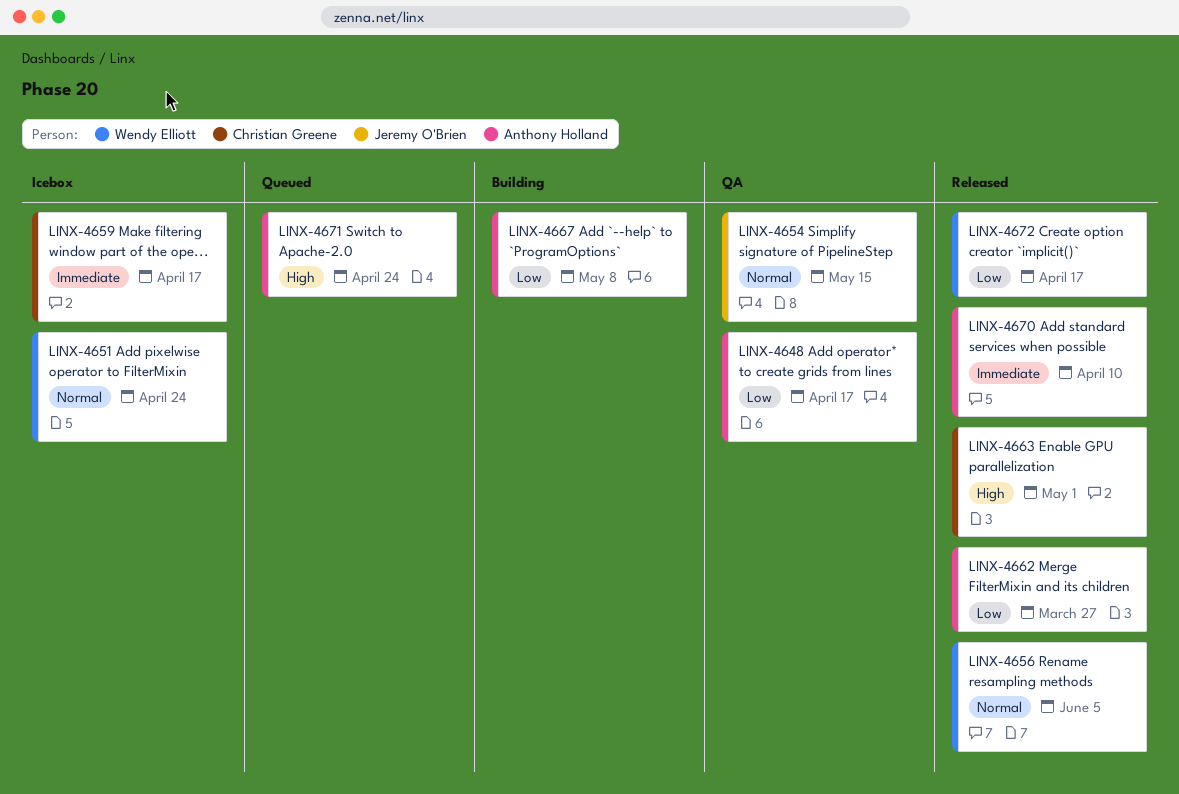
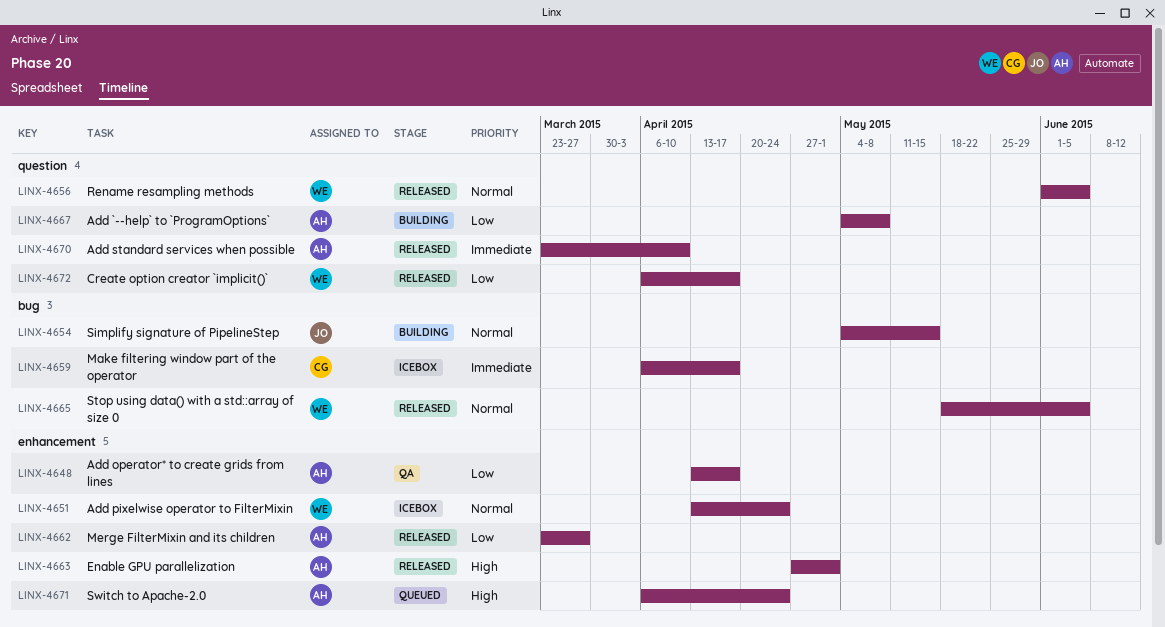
LINX-4654, status: QA -> Building
LINX-4663, owner: Christian Greene -> Anthony Holland
LINX-4665: none -> present

